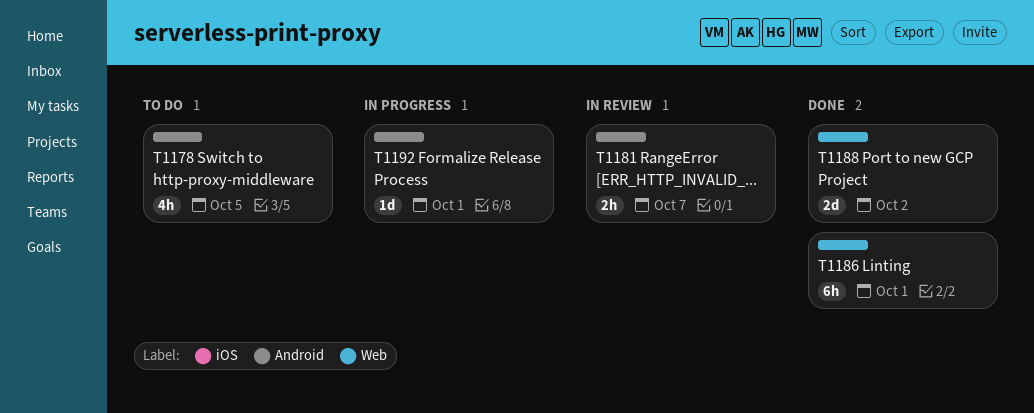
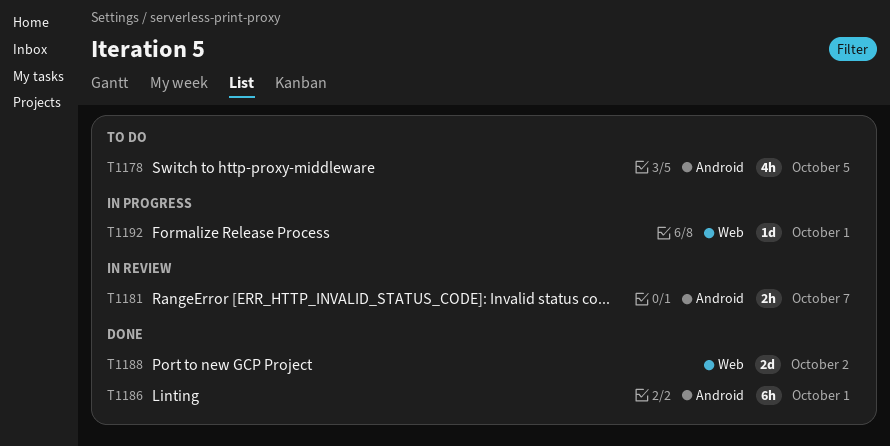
T1186, label: Web -> Android
T1192, label: Android -> Web

